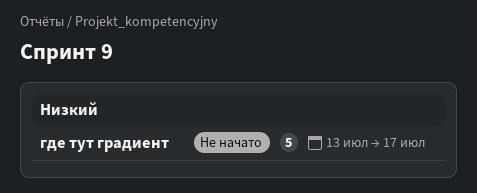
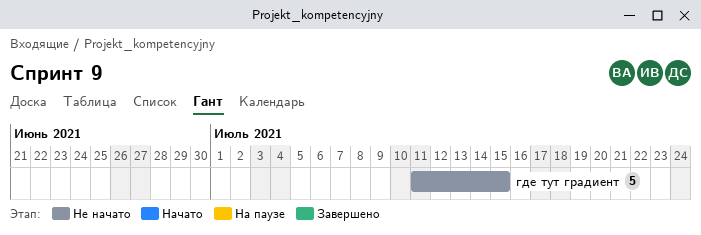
где тут градиент, start: Jul 13 -> Jul 11
где тут градиент, due: Jul 17 -> Jul 15

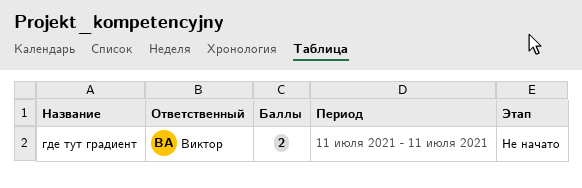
где тут градиент, estimate: 5 -> 2
где тут градиент, due: Jul 15 -> Jul 11

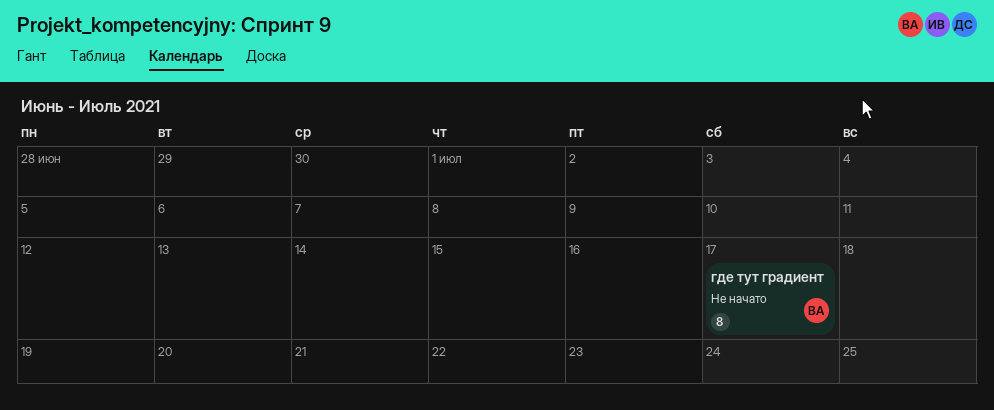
где тут градиент, estimate: 2 -> 8
где тут градиент, due: Jul 11 -> Jul 17

